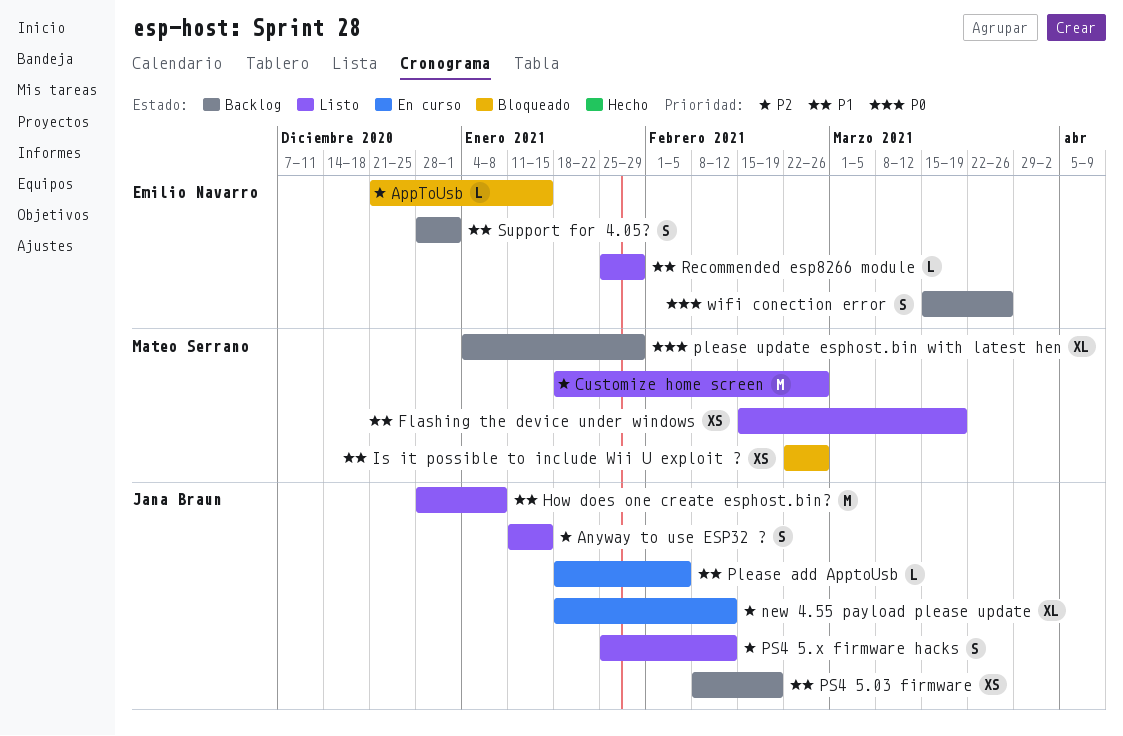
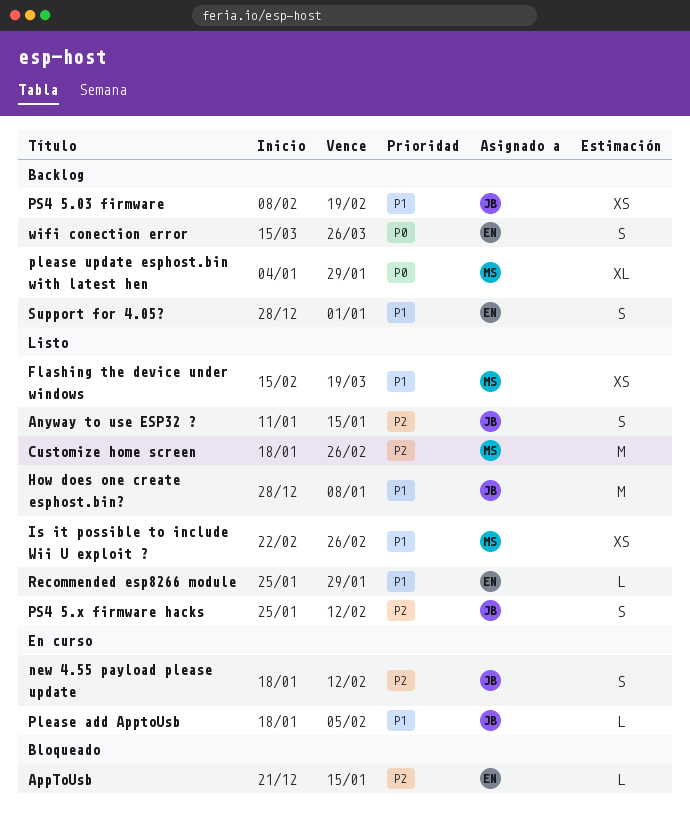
Is it possible to include Wii U exploit ?, status: Bloqueado -> Listo
new 4.55 payload please update, estimate: XL -> S

